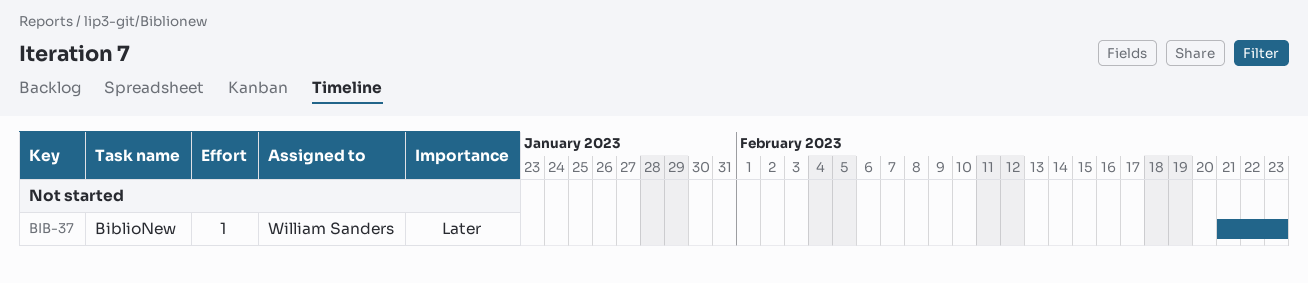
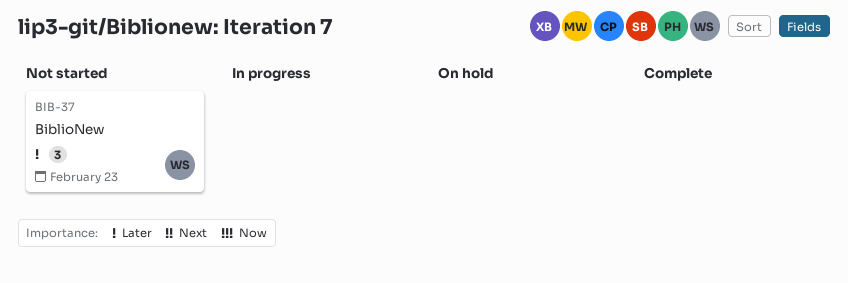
BIB-37, estimate: 1 -> 3

